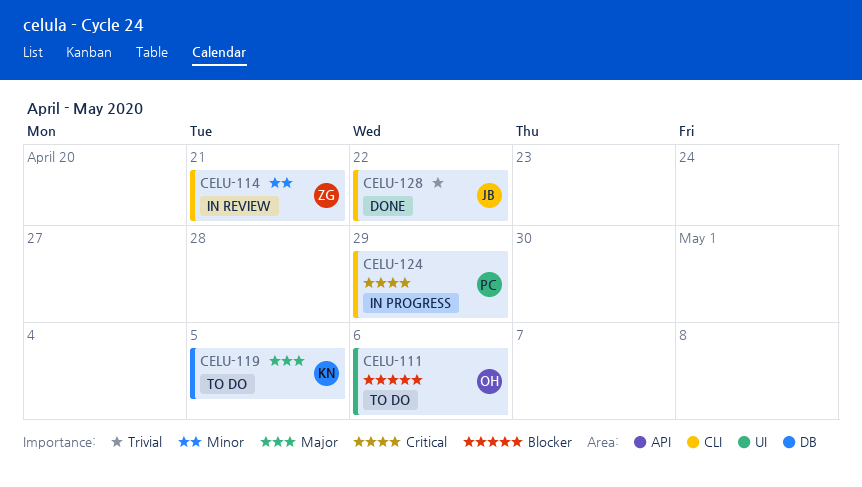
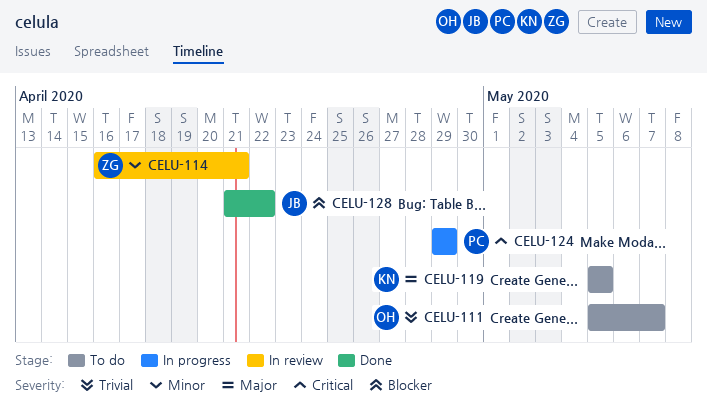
CELU-111, priority: Blocker -> Trivial
CELU-111, due: May 6 -> May 7
CELU-128, priority: Trivial -> Blocker

